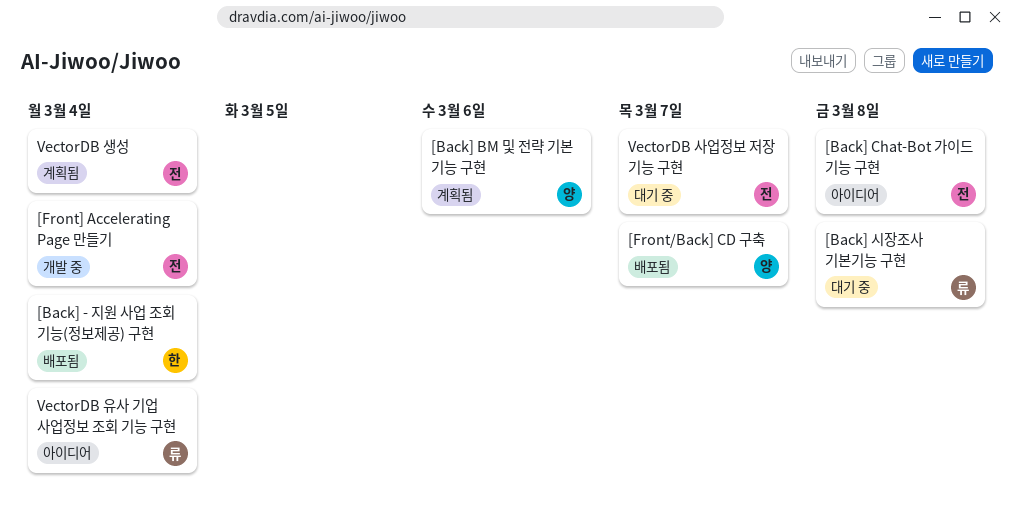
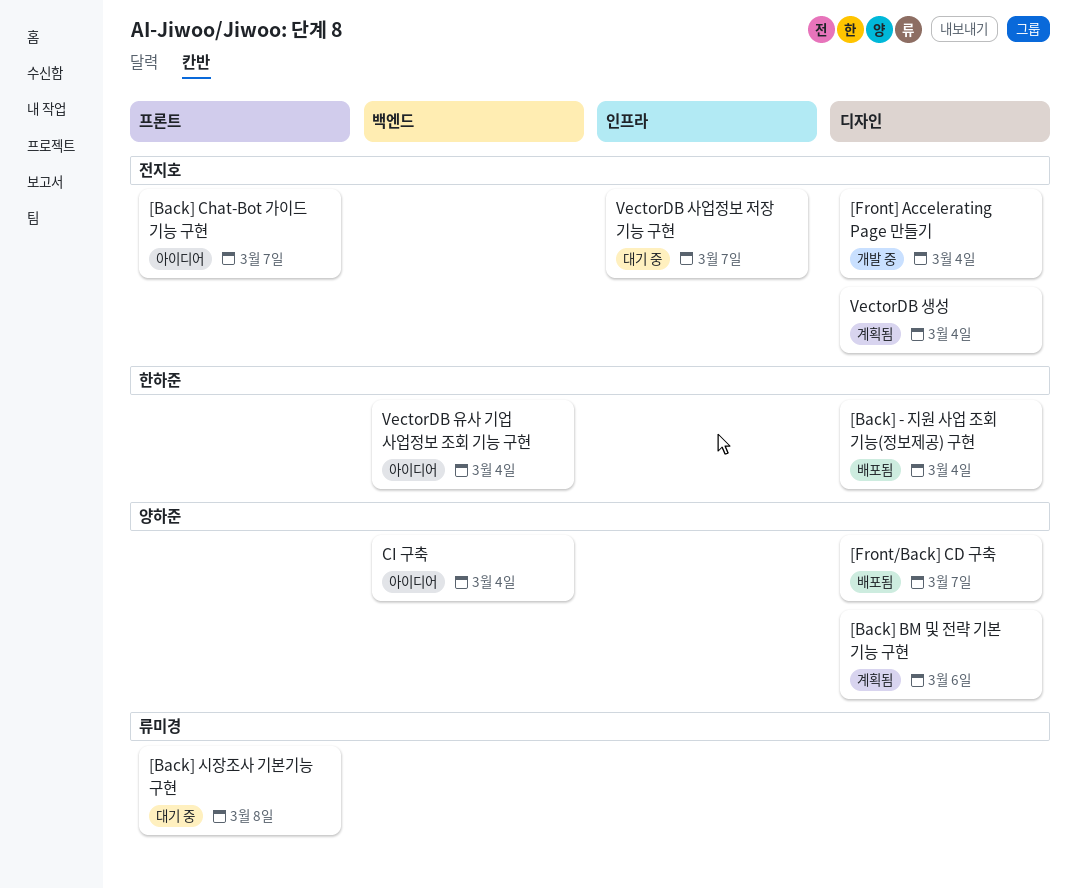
[Back] Chat-Bot 가이드 기능 구현, due: Mar 8 -> Mar 7
CI 구축: none -> present
VectorDB 유사 기업 사업정보 조회 기능 구현, owner: 류미경 -> 한하준

